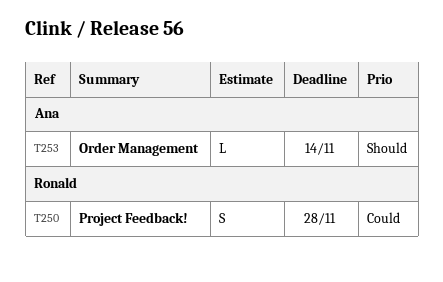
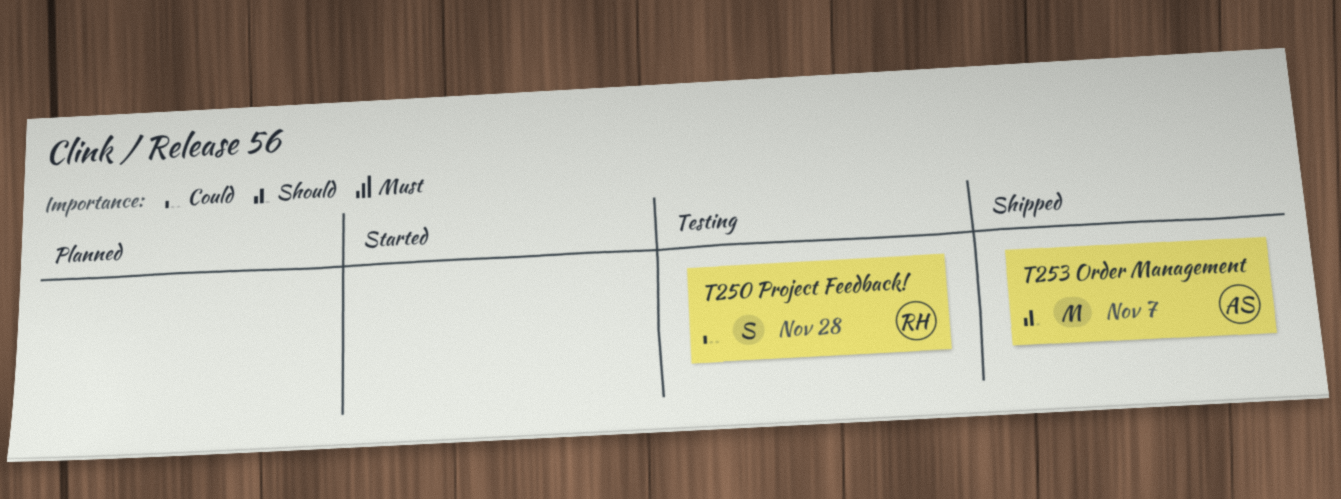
T253, estimate: L -> M
T253, due: Nov 14 -> Nov 7

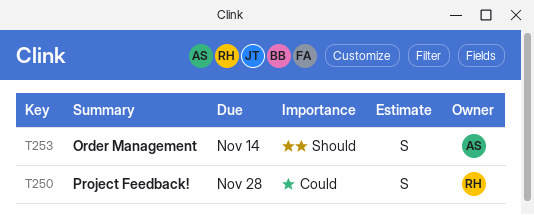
T253, estimate: M -> S
T253, due: Nov 7 -> Nov 14

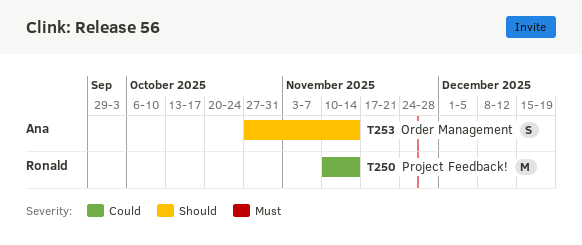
T250, estimate: S -> M
T250, due: Nov 28 -> Nov 14

